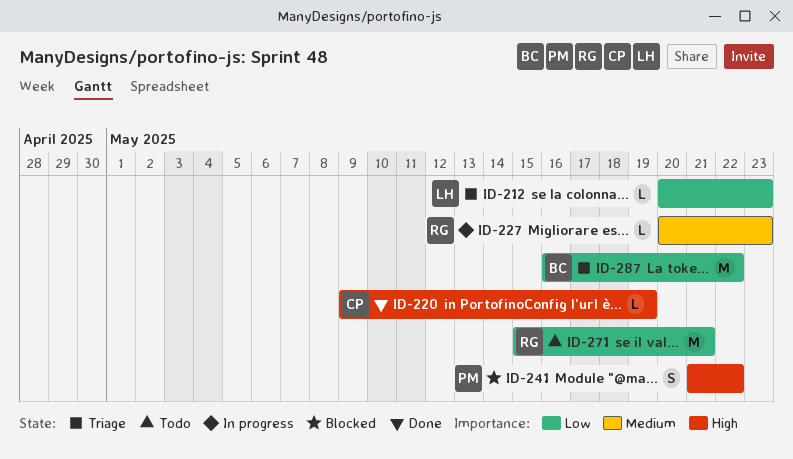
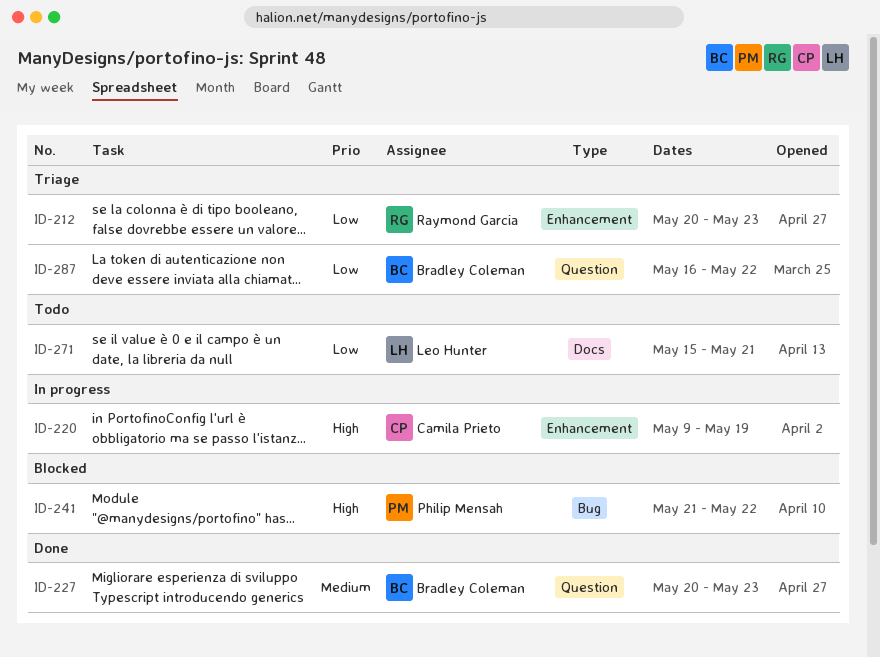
ID-212, owner: Leo Hunter -> Raymond Garcia
ID-220, status: Done -> In progress
ID-227, status: In progress -> Done
ID-227, owner: Raymond Garcia -> Bradley Coleman
ID-271, owner: Raymond Garcia -> Leo Hunter

